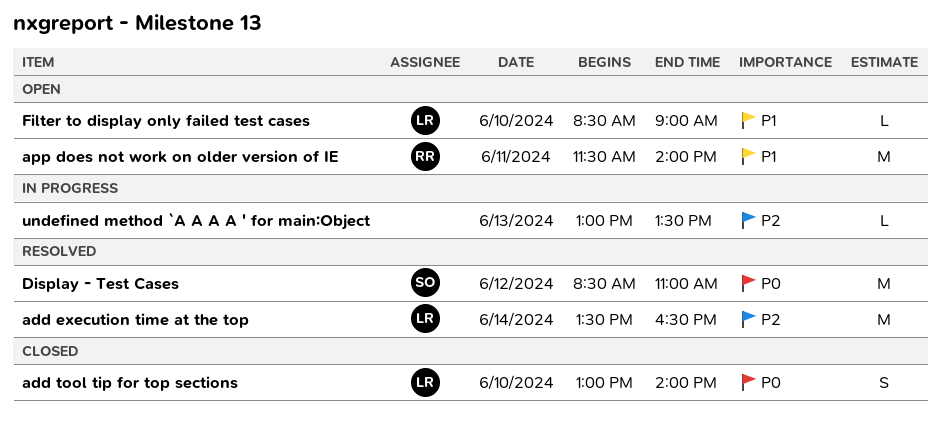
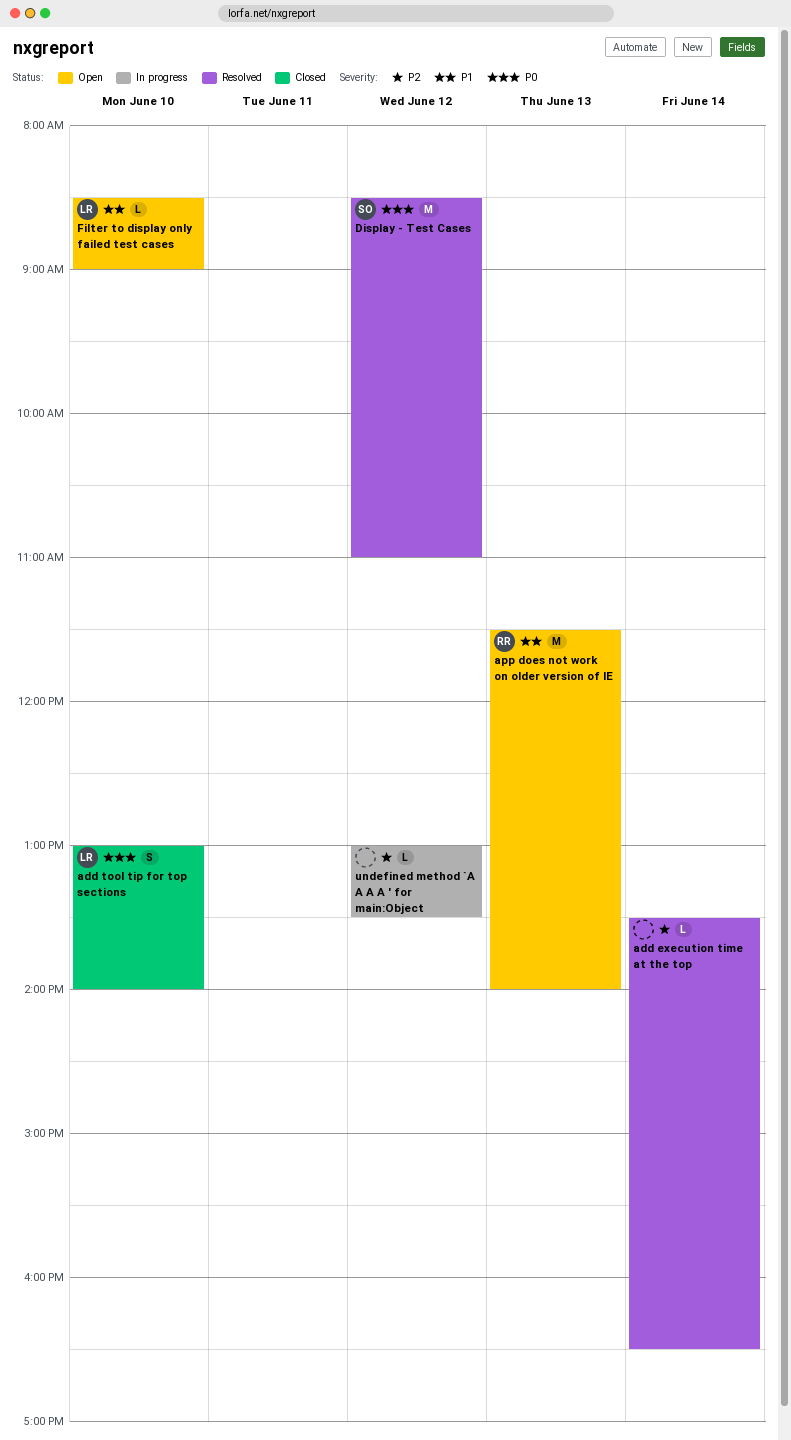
add execution time at the top, owner: LR -> none
add execution time at the top, estimate: M -> L
app does not work on older version of IE, day: Jun 11 -> Jun 13
undefined method `A A A A ' for main:Object, day: Jun 13 -> Jun 12

